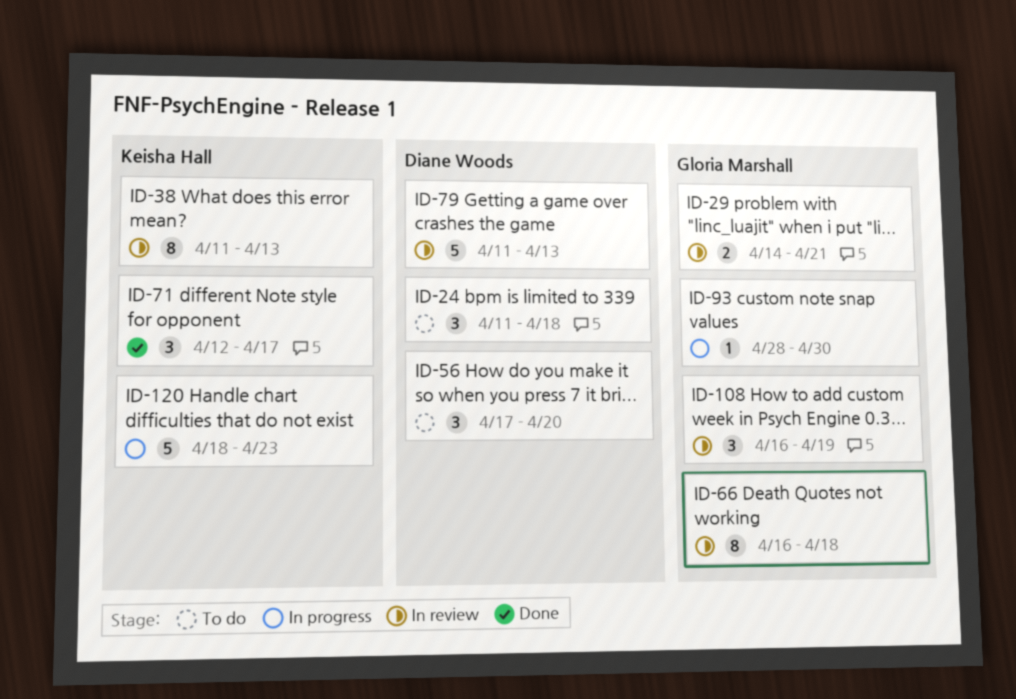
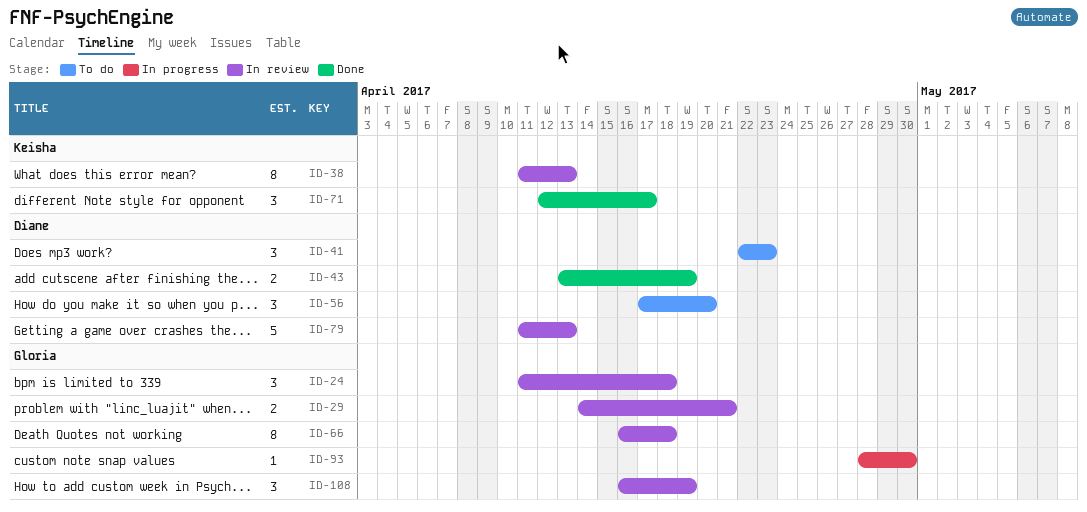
ID-24, status: To do -> In review
ID-24, owner: Diane Woods -> Gloria Marshall
ID-41: none -> present
ID-43: none -> present
ID-120: present -> none

